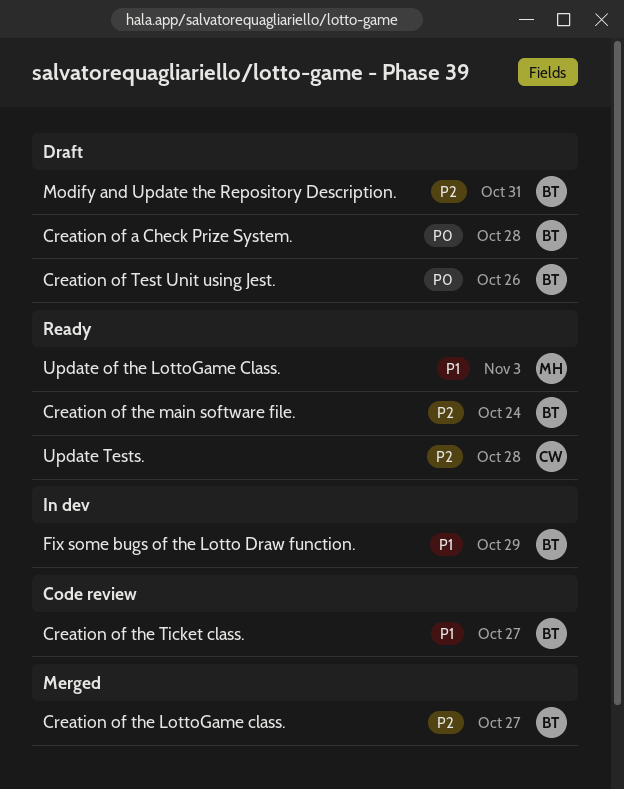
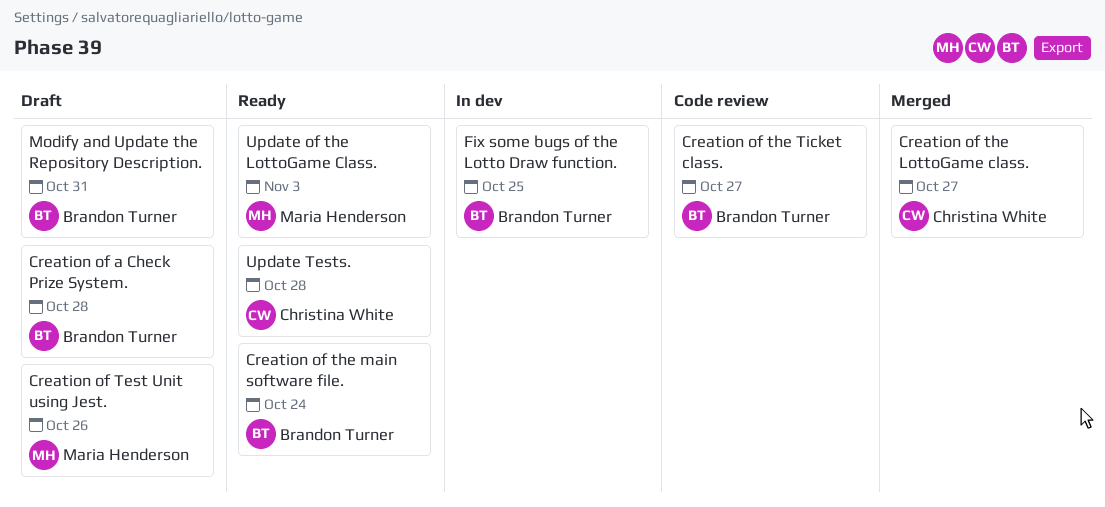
Creation of Test Unit using Jest., owner: Brandon Turner -> Maria Henderson
Creation of the LottoGame class., owner: Brandon Turner -> Christina White
Fix some bugs of the Lotto Draw function., due: Oct 29 -> Oct 25

